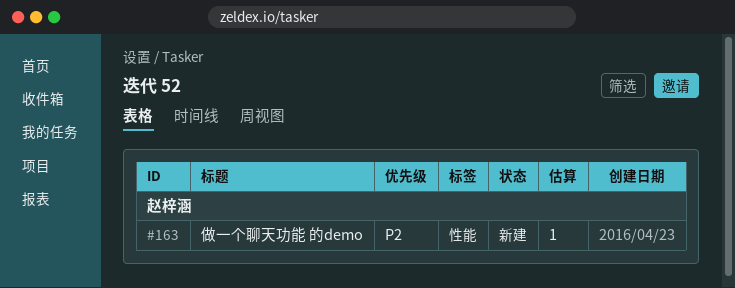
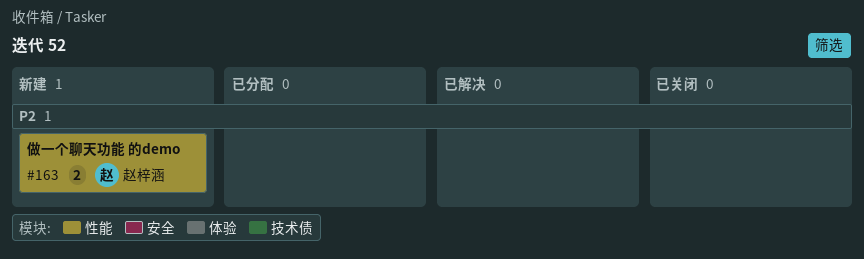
#163, estimate: 1 -> 2

